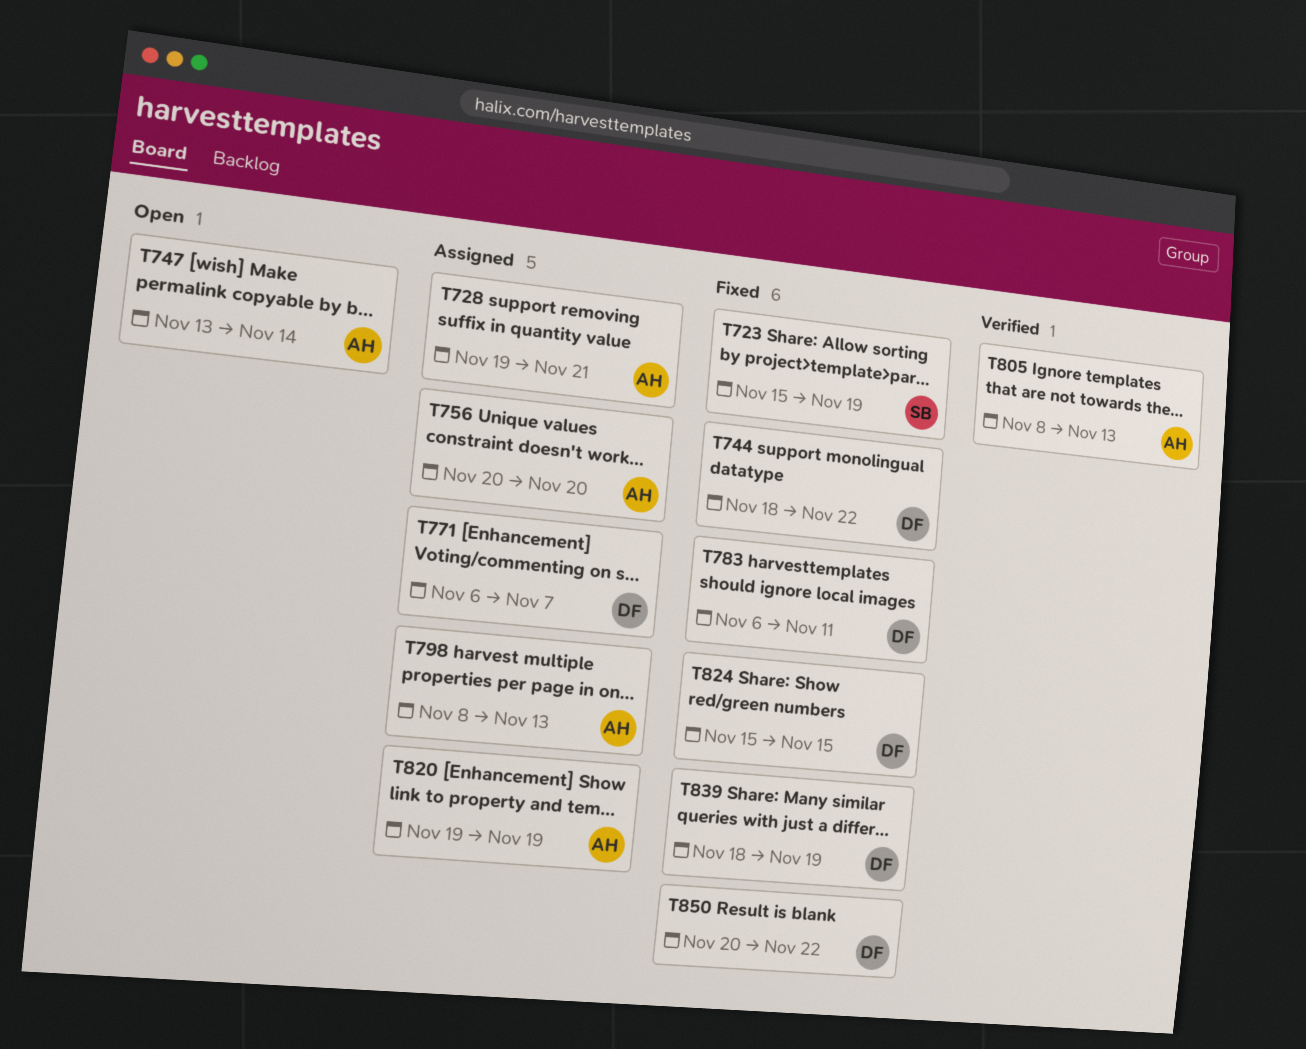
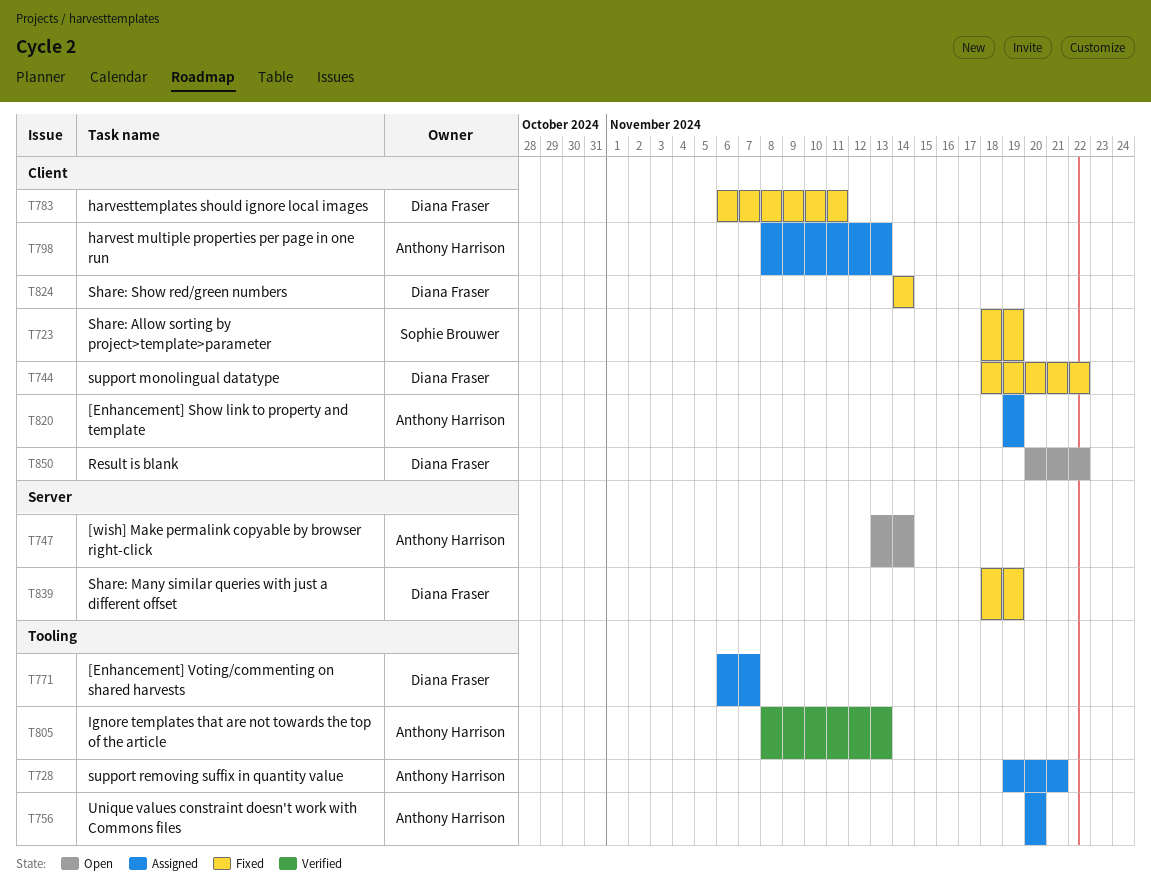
T723, start: Nov 15 -> Nov 18
T824, start: Nov 15 -> Nov 14
T824, due: Nov 15 -> Nov 14
T850, status: Fixed -> Open

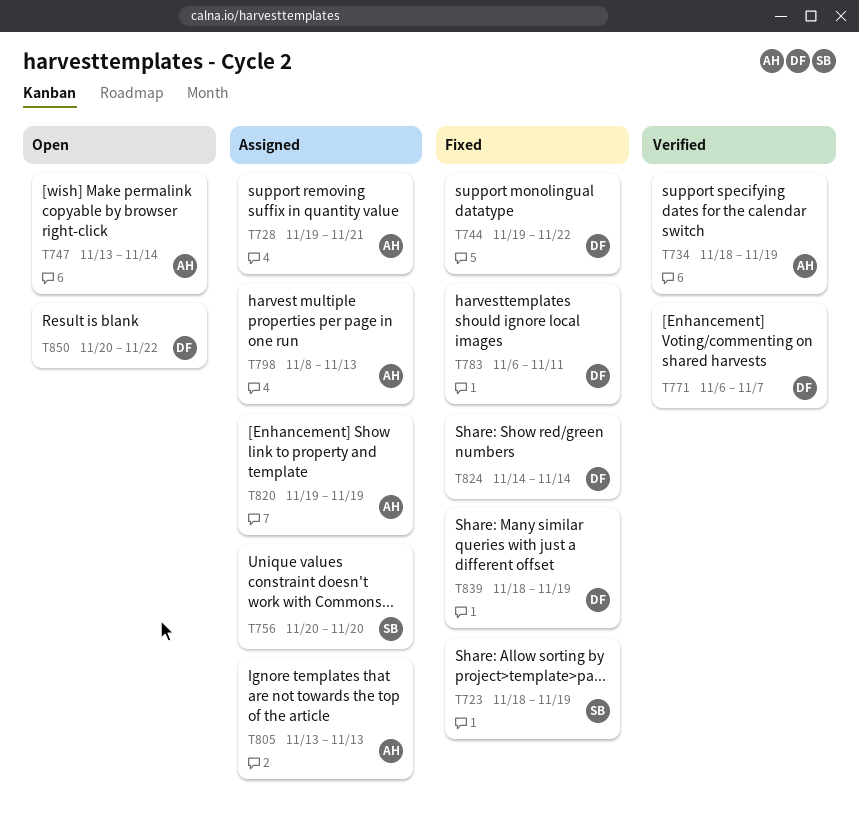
T734: none -> present
T744, start: Nov 18 -> Nov 19
T756, owner: Anthony Harrison -> Sophie Brouwer
T771, status: Assigned -> Verified
T805, status: Verified -> Assigned
T805, start: Nov 8 -> Nov 13

